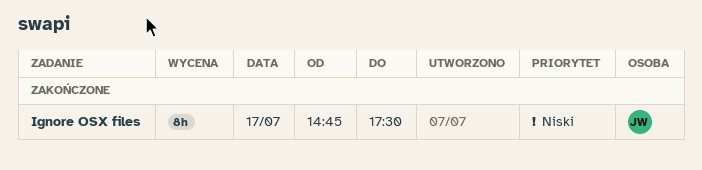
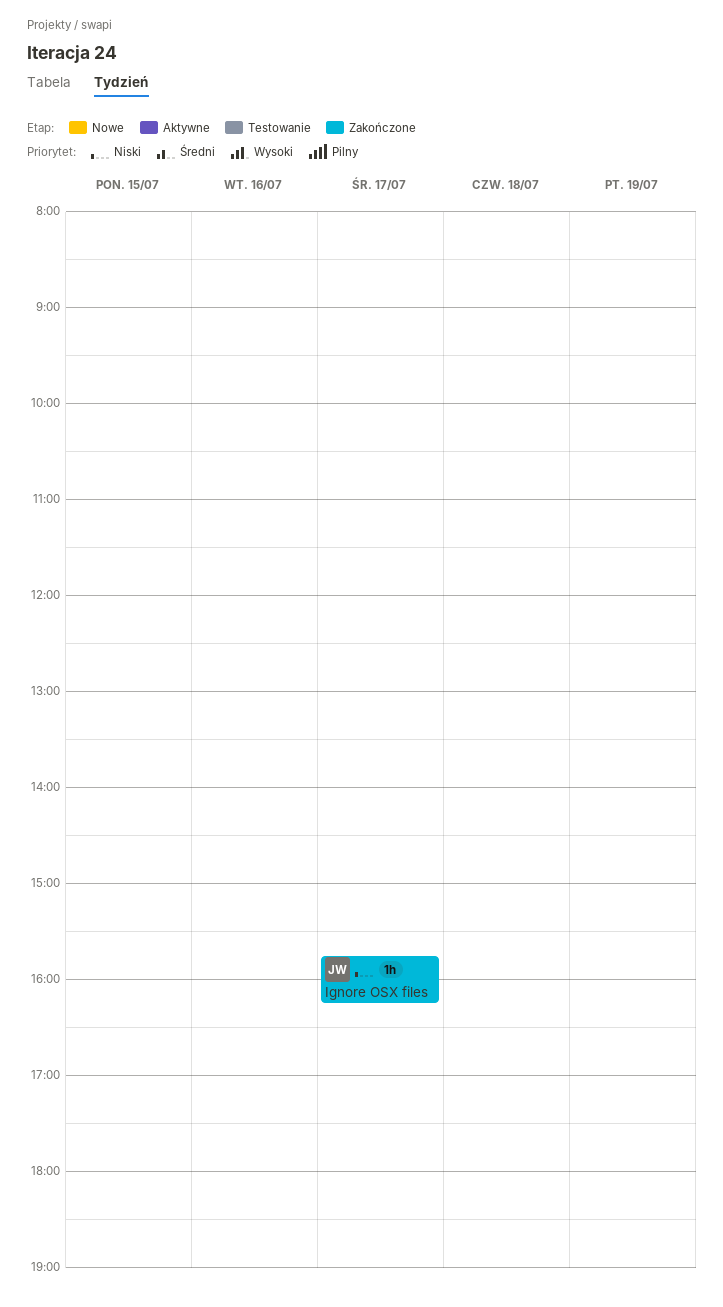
Ignore OSX files, estimate: 8h -> 1h
Ignore OSX files, begins: 14:45 -> 15:45
Ignore OSX files, ends: 17:30 -> 16:15

